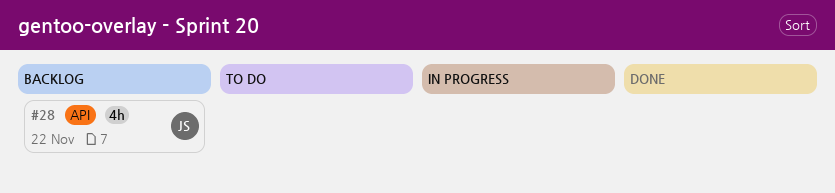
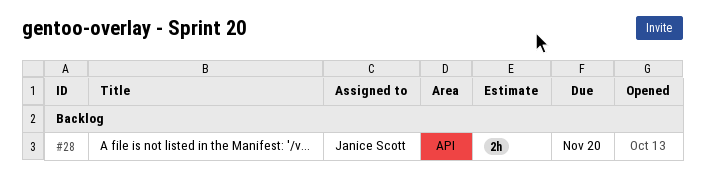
#28, estimate: 4h -> 2h
#28, due: Nov 22 -> Nov 20

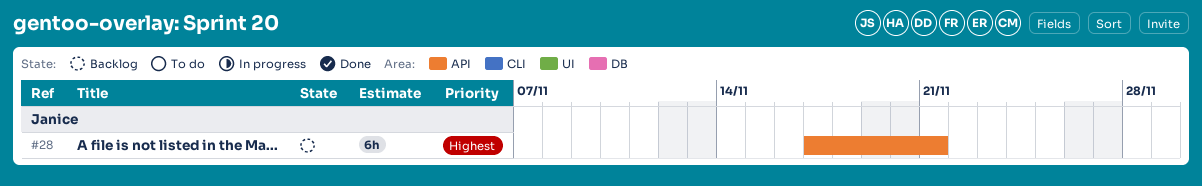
#28, estimate: 2h -> 6h
#28, due: Nov 20 -> Nov 21

